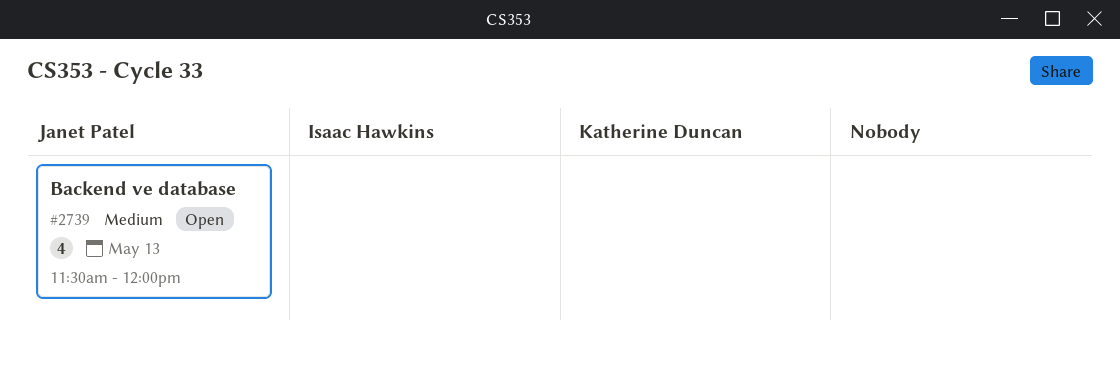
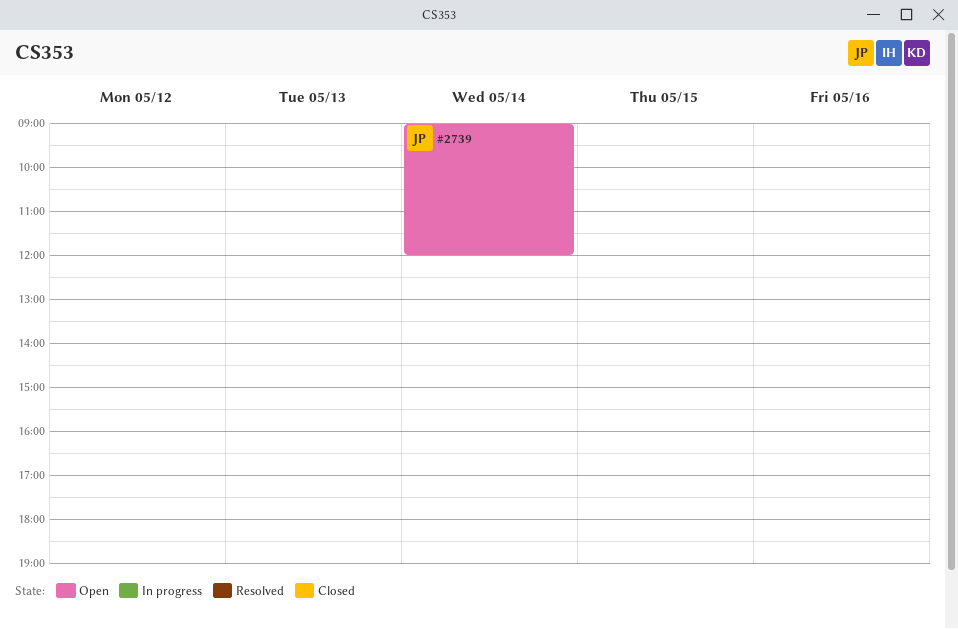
#2739, day: May 13 -> May 14
#2739, begins: 11:30 -> 09:00

